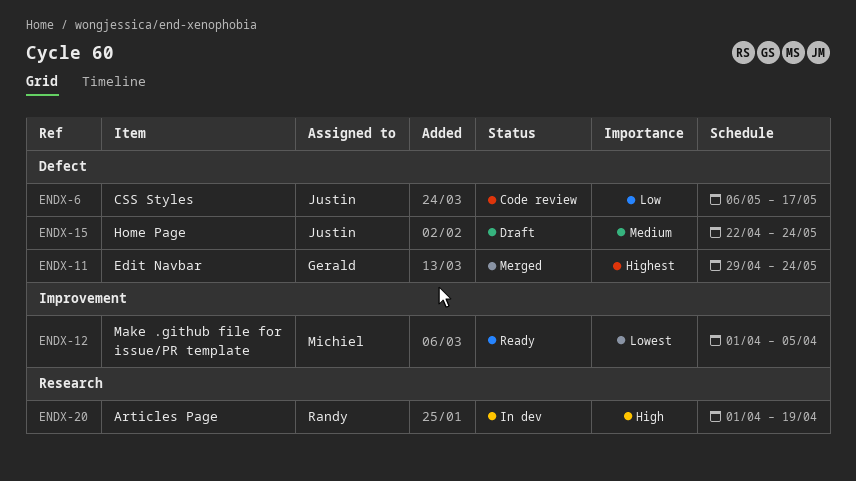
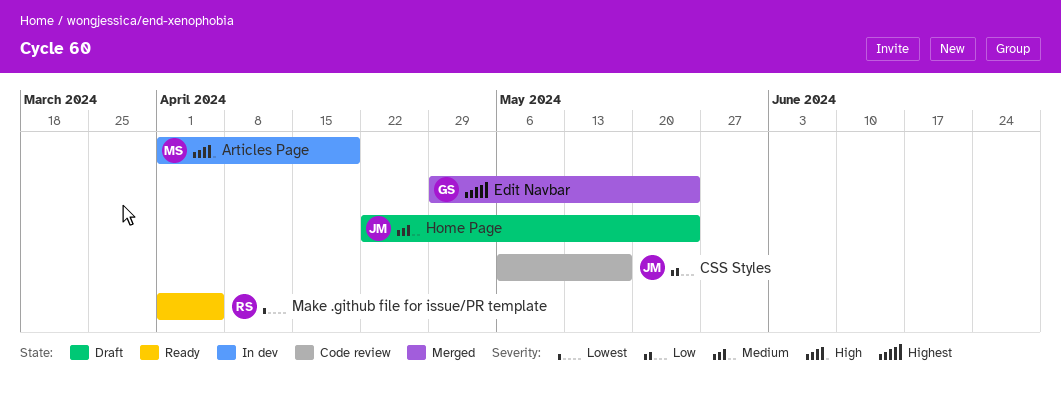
Articles Page, owner: Randy -> Michiel
Make .github file for issue/PR template, owner: Michiel -> Randy

